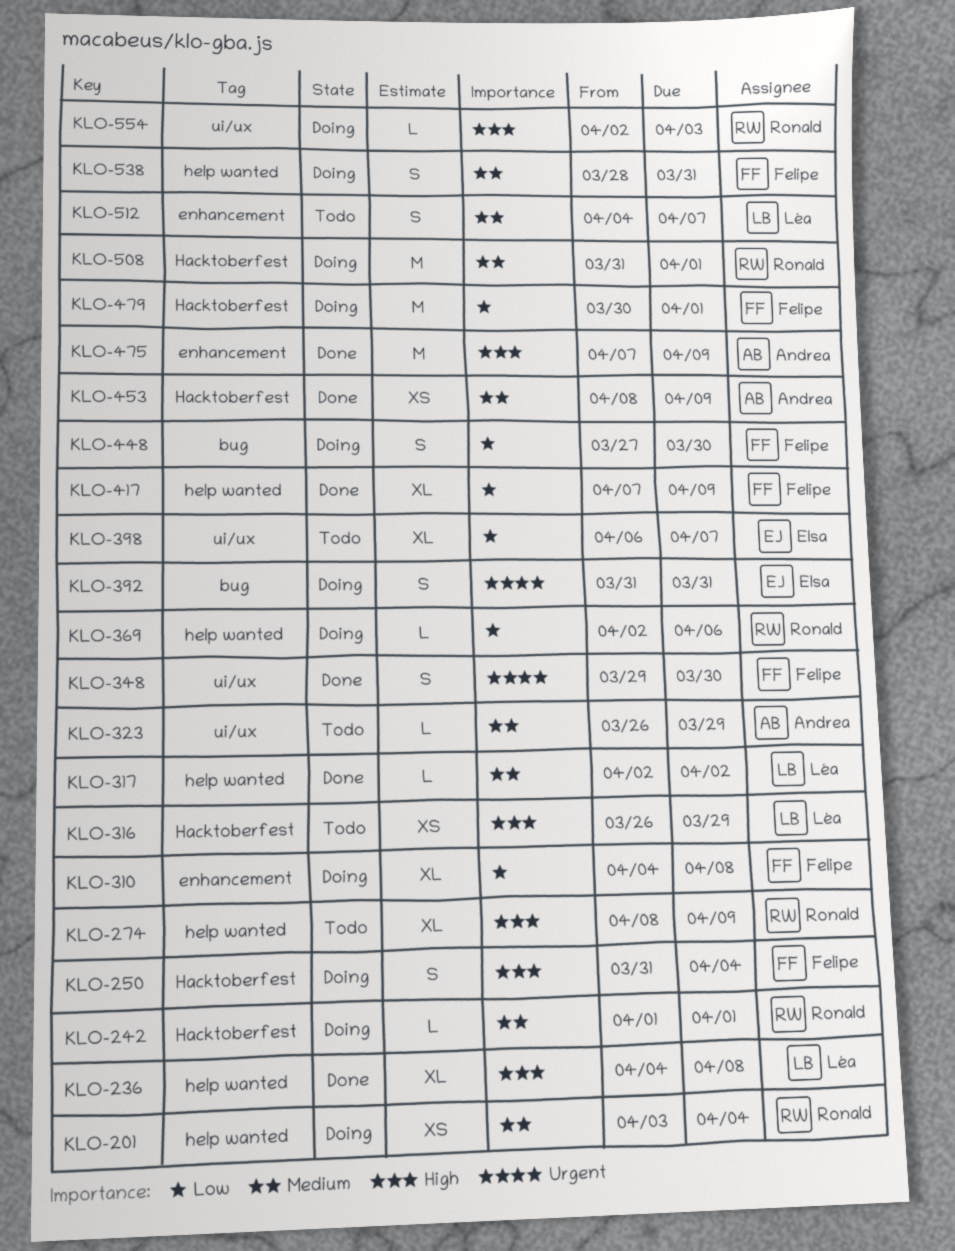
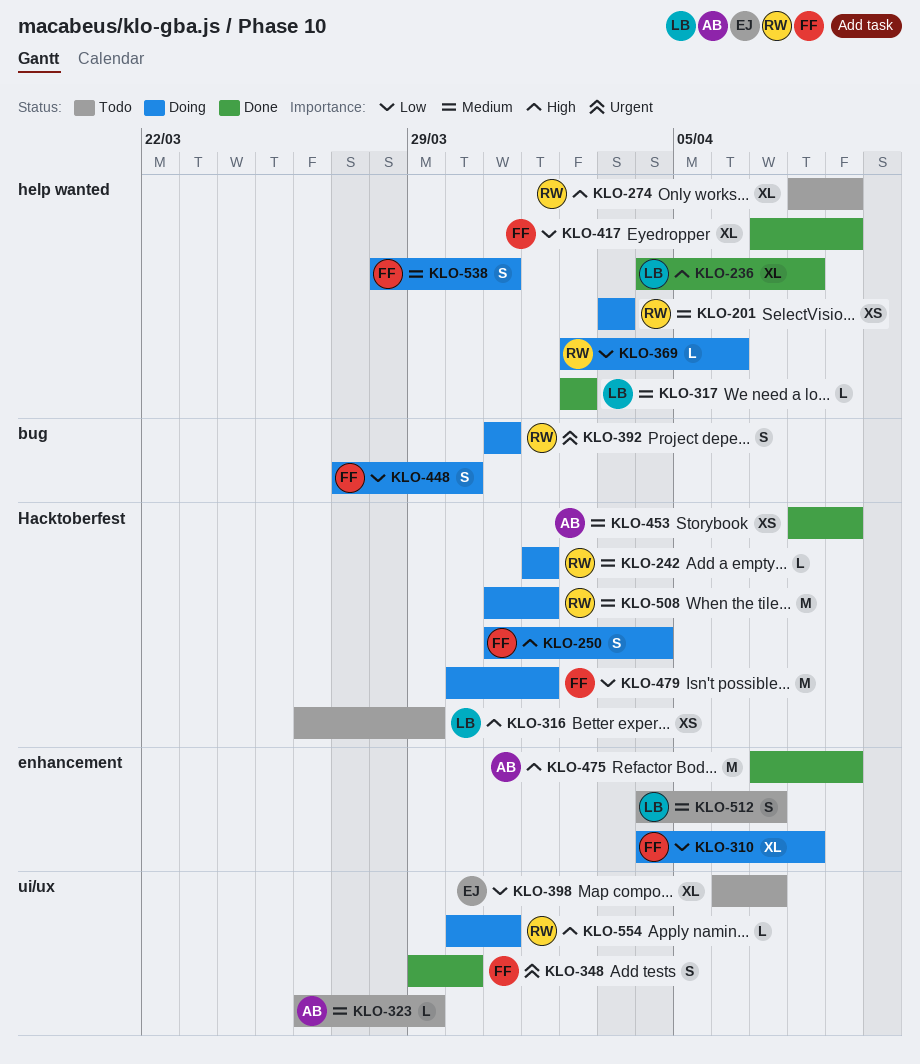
KLO-201, due: Apr 4 -> Apr 3
KLO-392, owner: Elsa -> Ronald
KLO-554, start: Apr 2 -> Mar 30
KLO-554, due: Apr 3 -> Mar 31

